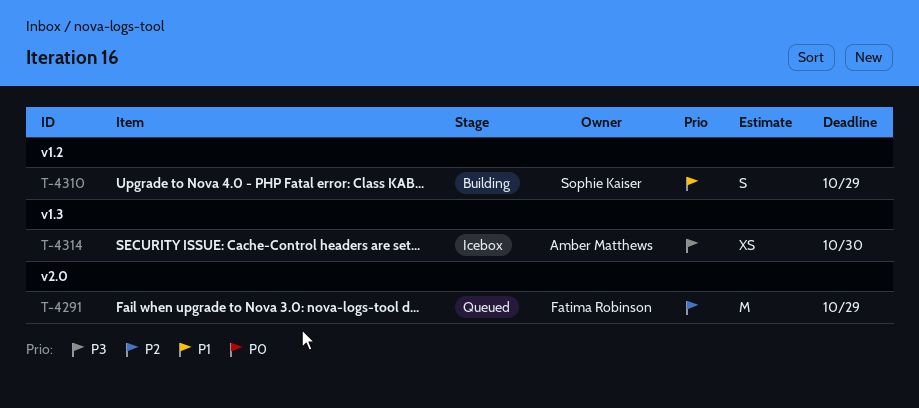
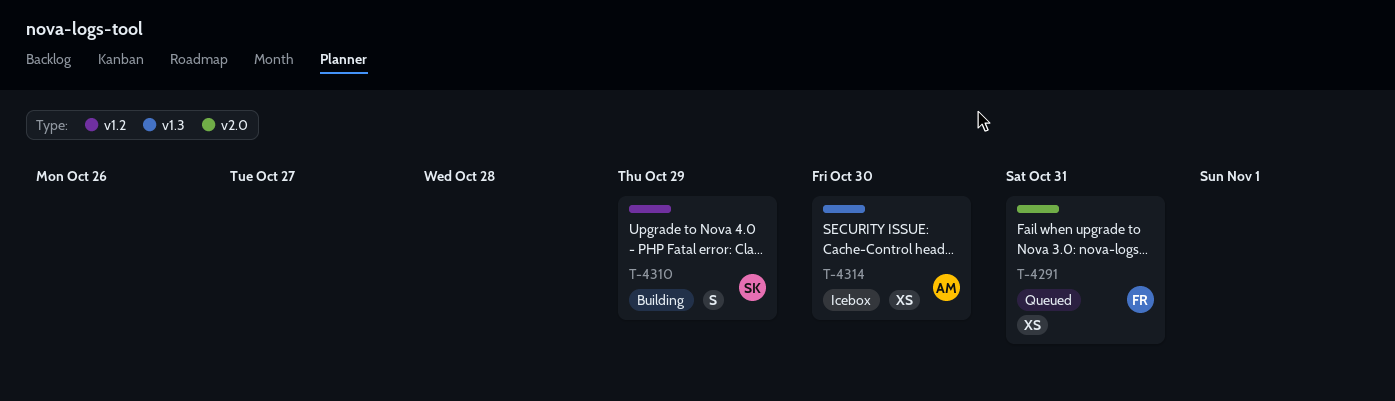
T-4291, estimate: M -> XS
T-4291, due: Oct 29 -> Oct 31

